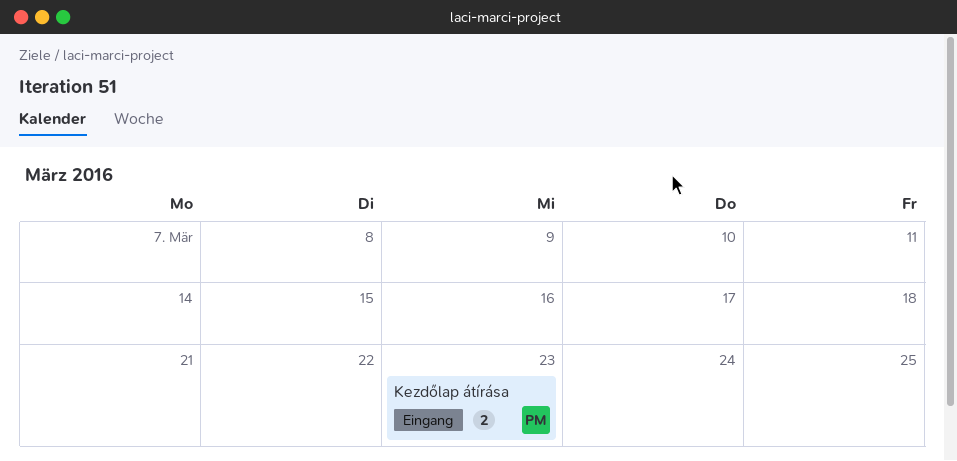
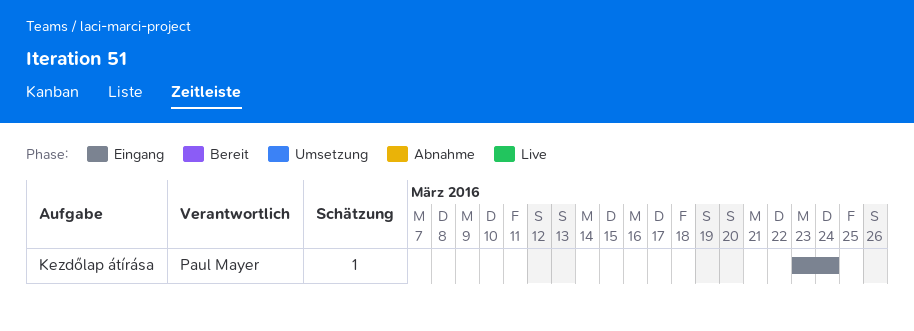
Kezdőlap átírása, estimate: 2 -> 1
Kezdőlap átírása, due: Mar 23 -> Mar 24

